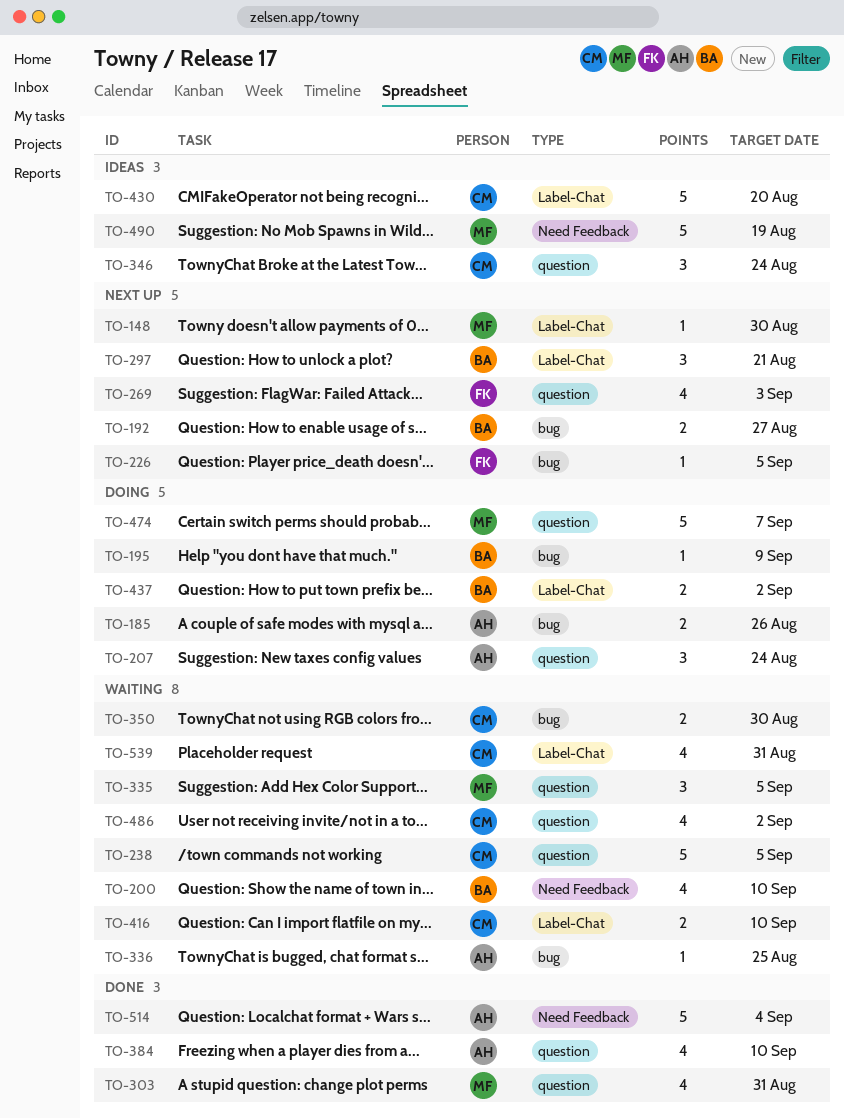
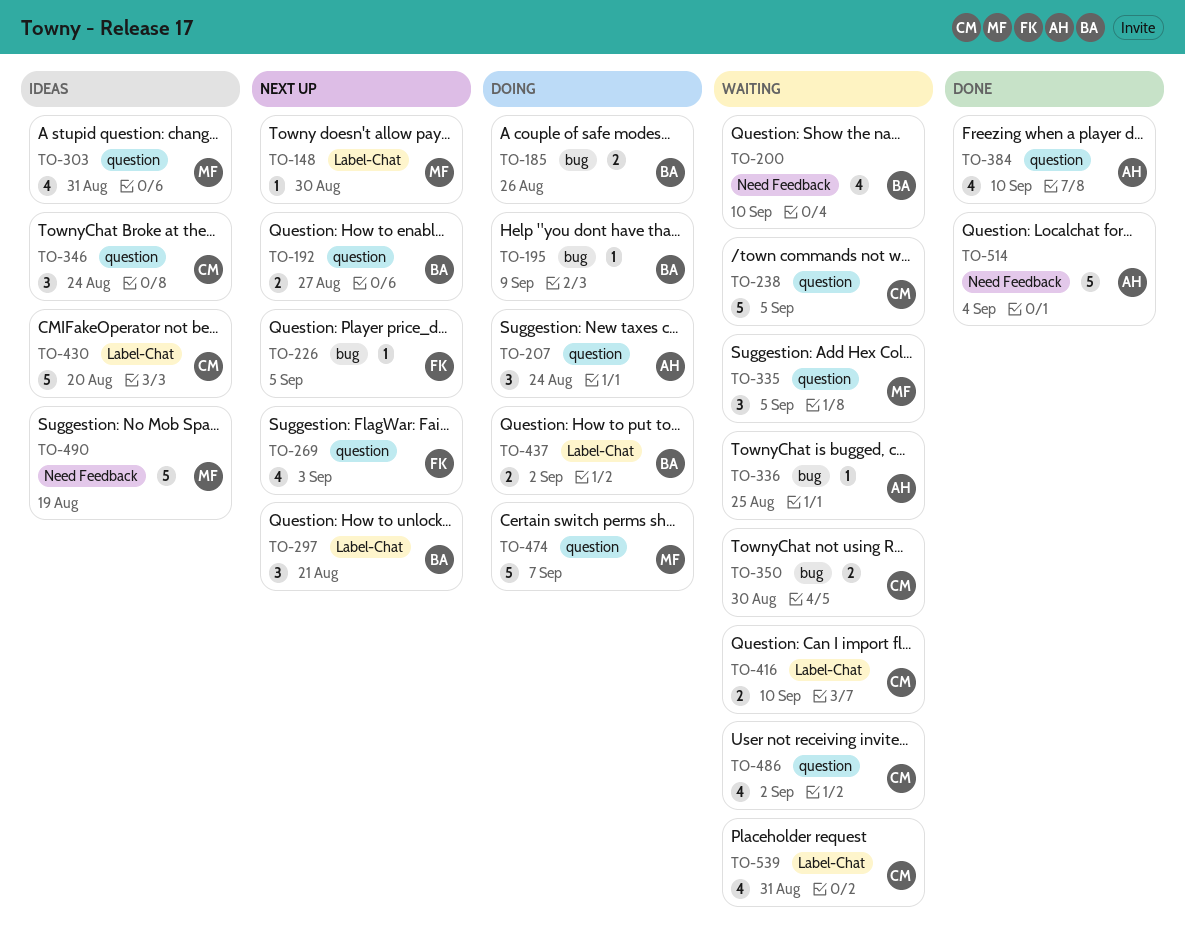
TO-185, owner: AH -> BA
TO-192, label: bug -> question
TO-303, status: Done -> Ideas

